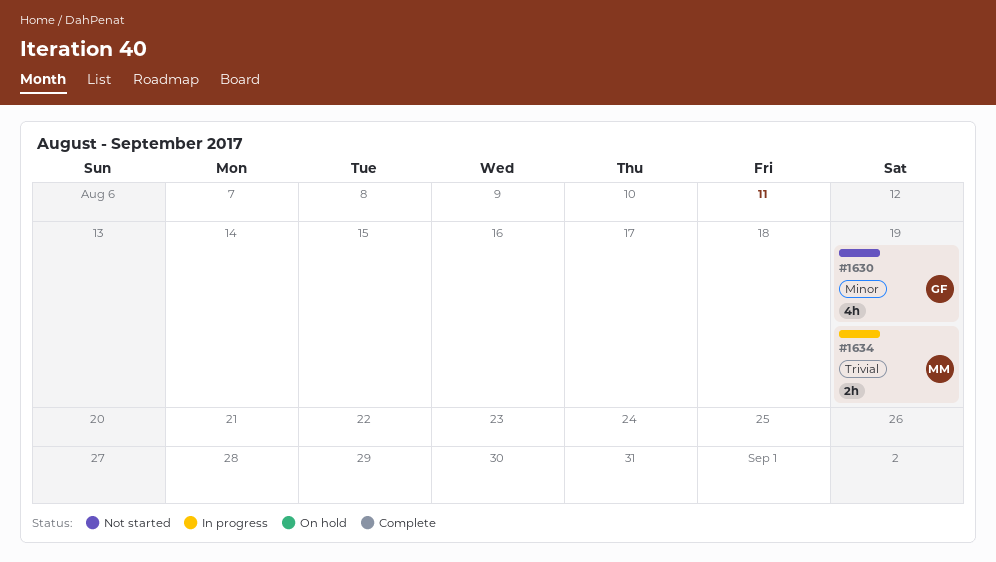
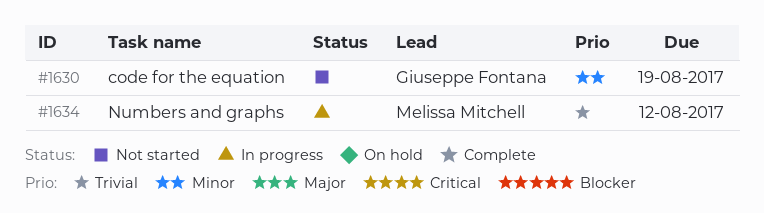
#1634, due: Aug 19 -> Aug 12

